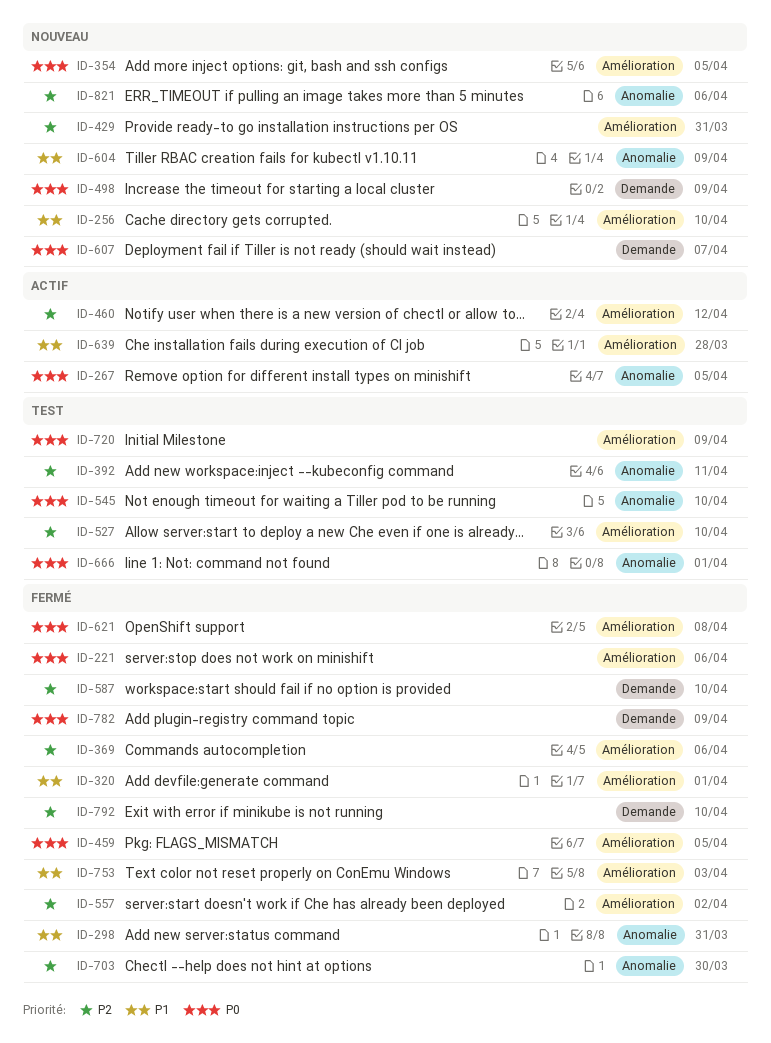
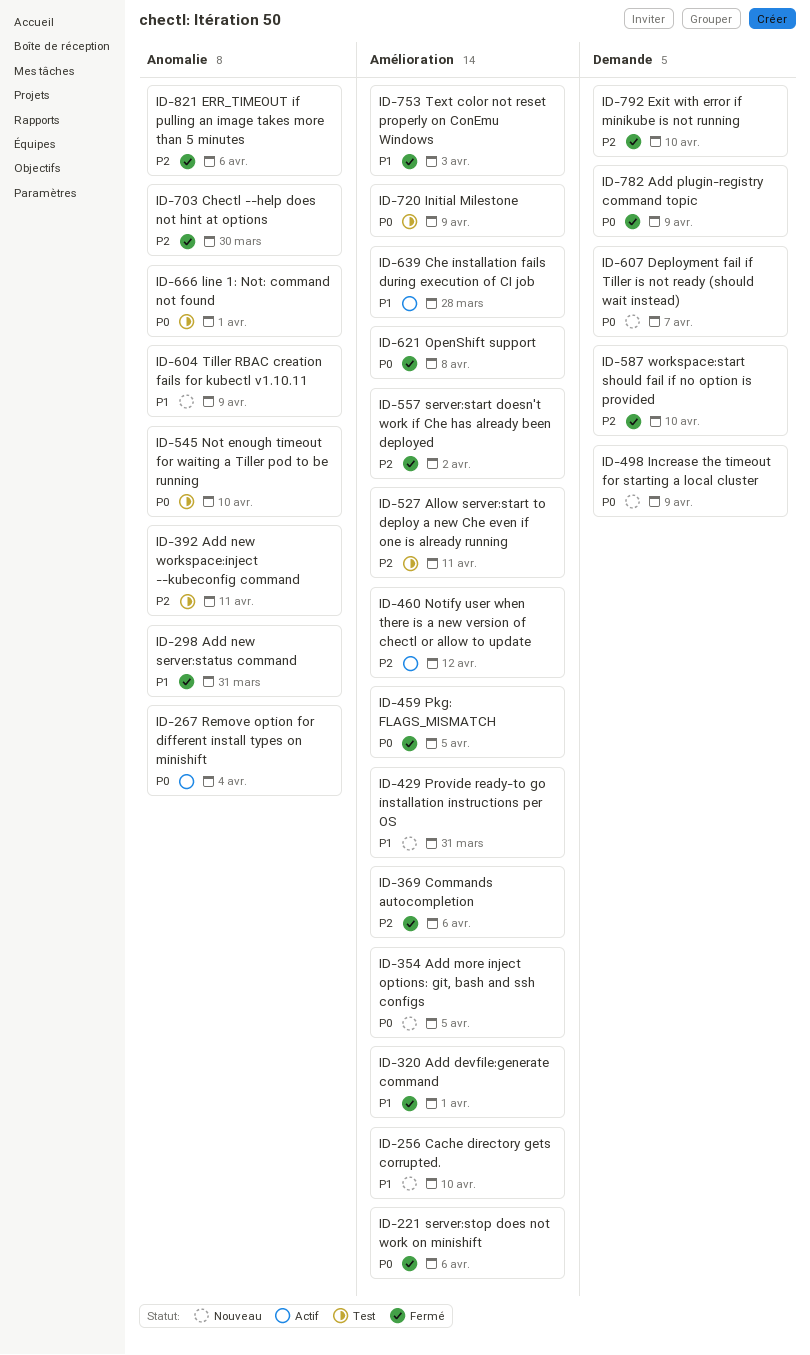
ID-267, due: Apr 5 -> Apr 4
ID-429, priority: P2 -> P1
ID-527, due: Apr 10 -> Apr 11
ID-821, status: Nouveau -> Fermé

